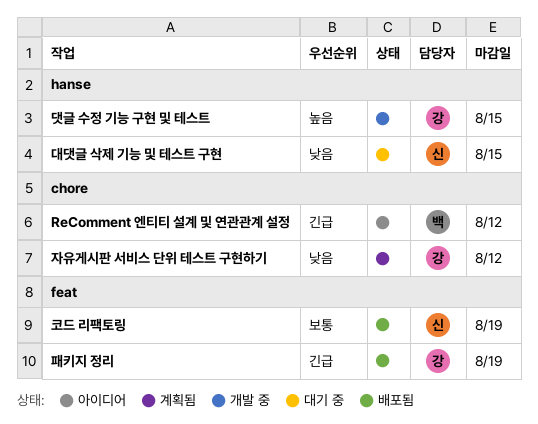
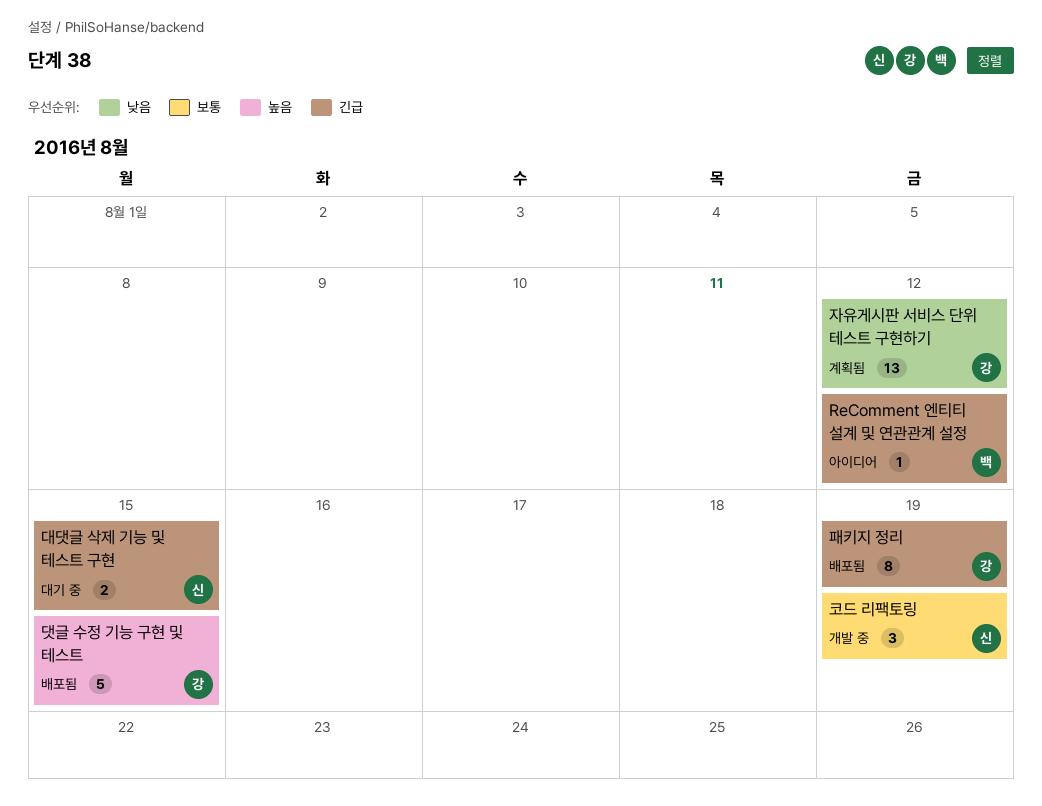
대댓글 삭제 기능 및 테스트 구현, priority: 낮음 -> 긴급
댓글 수정 기능 구현 및 테스트, status: 개발 중 -> 배포됨
코드 리팩토링, status: 배포됨 -> 개발 중

